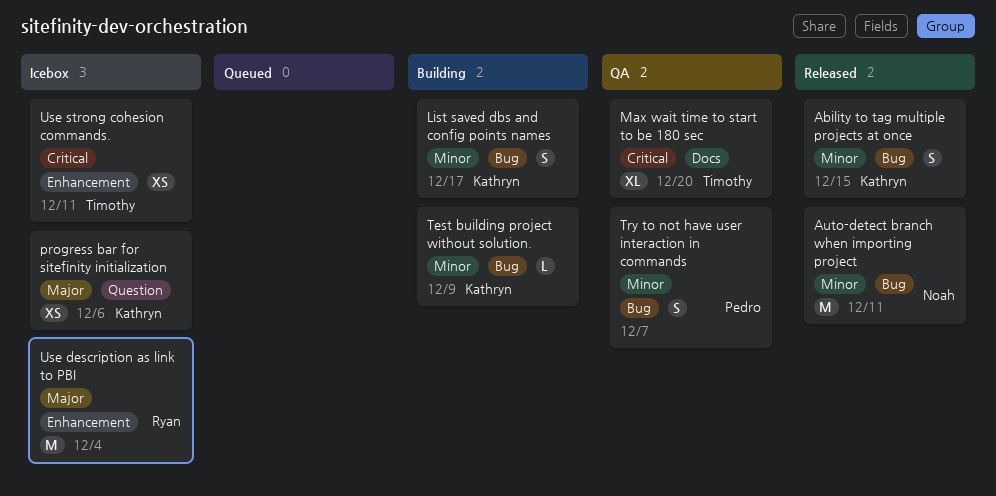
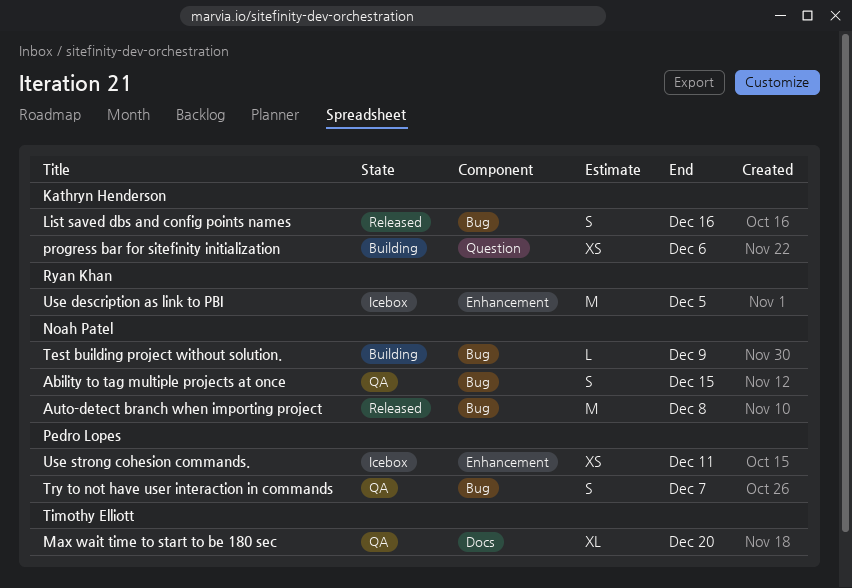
Ability to tag multiple projects at once, status: Released -> QA
Ability to tag multiple projects at once, owner: Kathryn Henderson -> Noah Patel
Auto-detect branch when importing project, due: Dec 11 -> Dec 8
List saved dbs and config points names, status: Building -> Released
List saved dbs and config points names, due: Dec 17 -> Dec 16
progress bar for sitefinity initialization, status: Icebox -> Building
Test building project without solution., owner: Kathryn Henderson -> Noah Patel
Use description as link to PBI, due: Dec 4 -> Dec 5
Use strong cohesion commands., owner: Timothy Elliott -> Pedro Lopes

